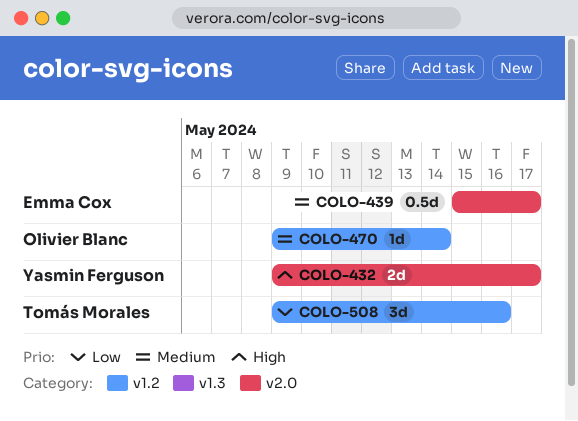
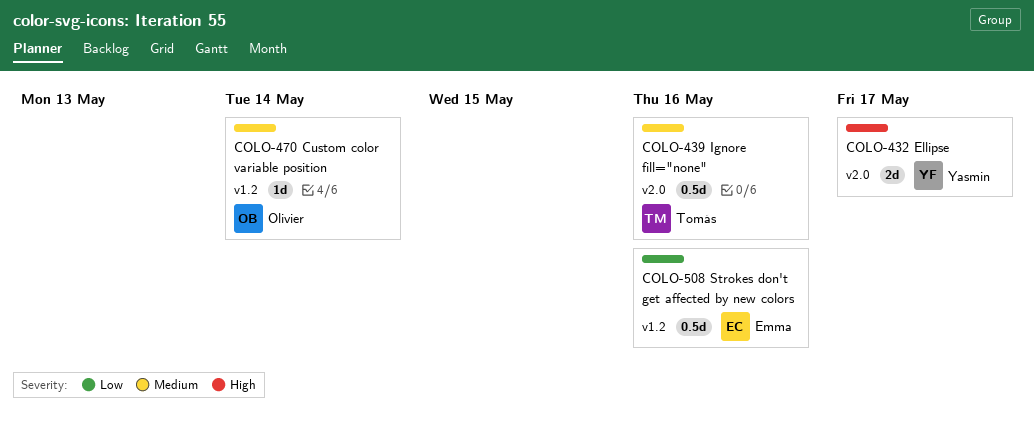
COLO-439, owner: Emma Cox -> Tomás Morales
COLO-439, due: May 17 -> May 16
COLO-508, owner: Tomás Morales -> Emma Cox
COLO-508, estimate: 3d -> 0.5d

